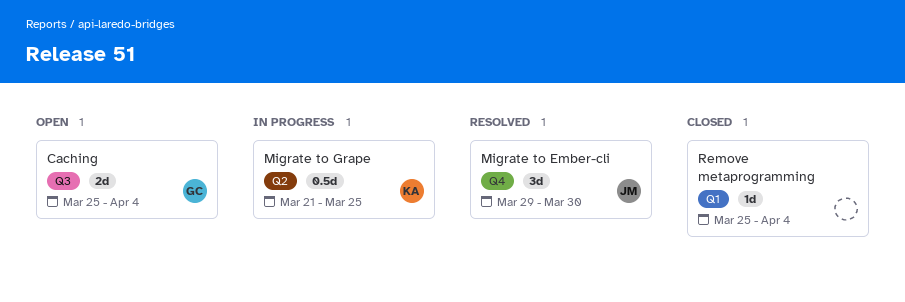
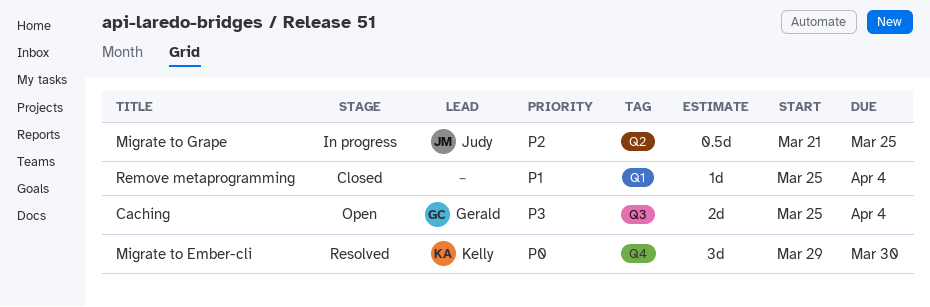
Migrate to Ember-cli, owner: Judy -> Kelly
Migrate to Grape, owner: Kelly -> Judy

